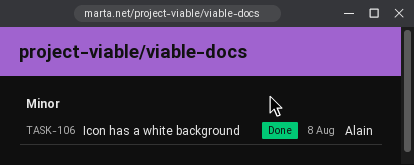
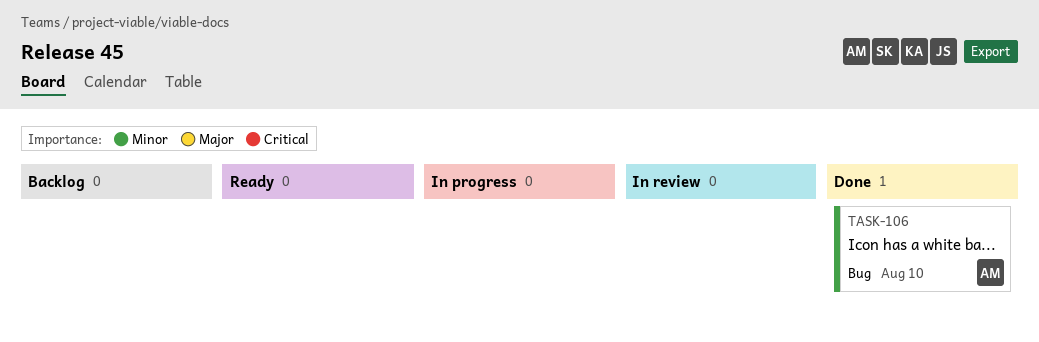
TASK-106, due: Aug 8 -> Aug 10

